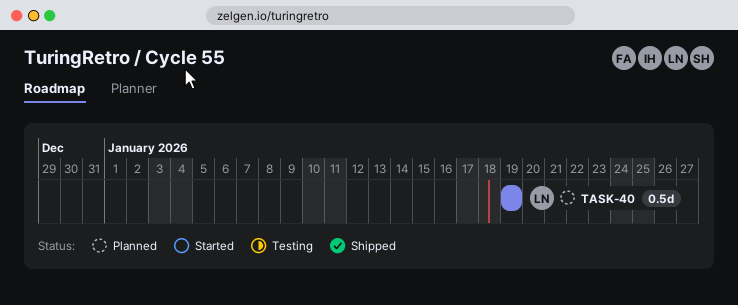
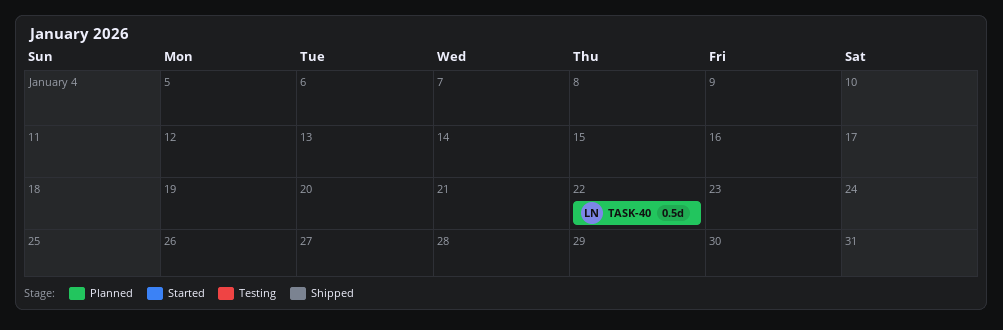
TASK-40, start: Jan 19 -> Jan 22
TASK-40, due: Jan 19 -> Jan 22

